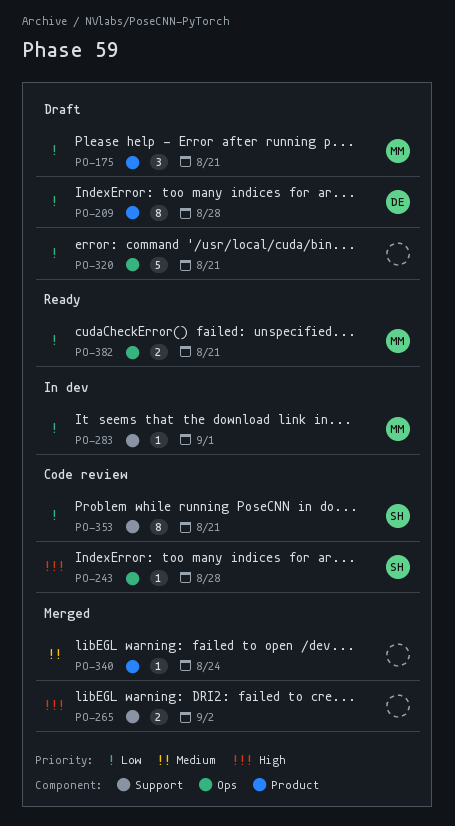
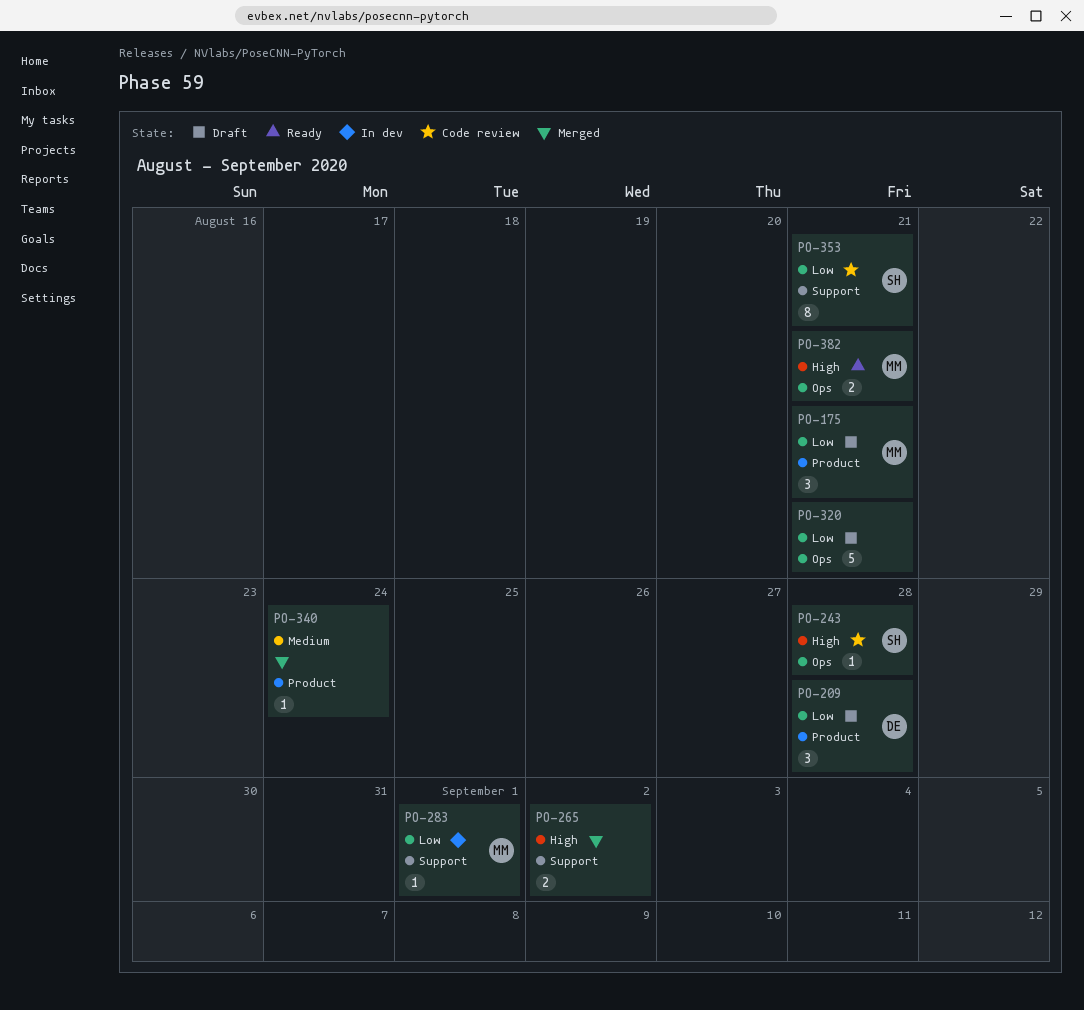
PO-209, estimate: 8 -> 3
PO-382, priority: Low -> High

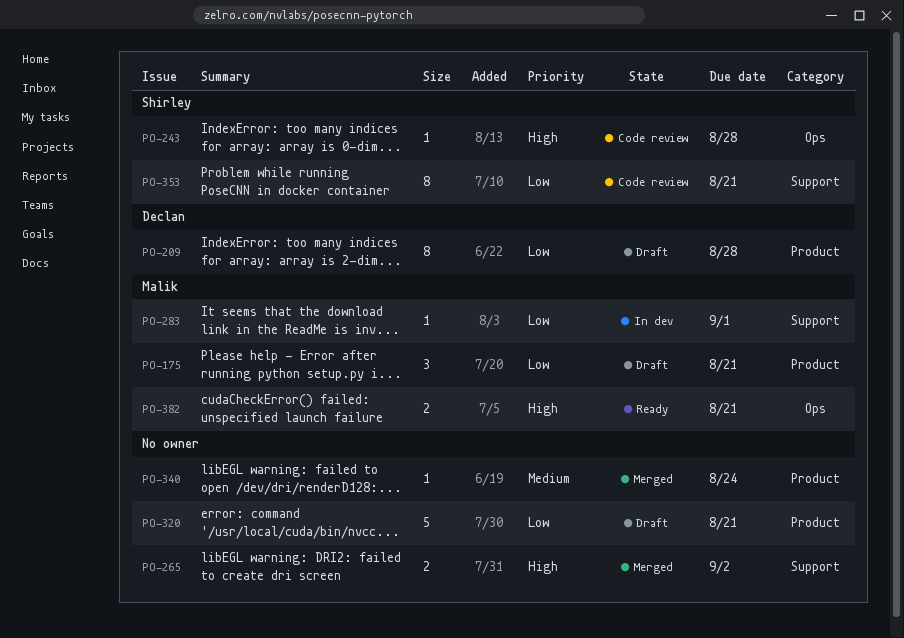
PO-209, estimate: 3 -> 8
PO-320, label: Ops -> Product

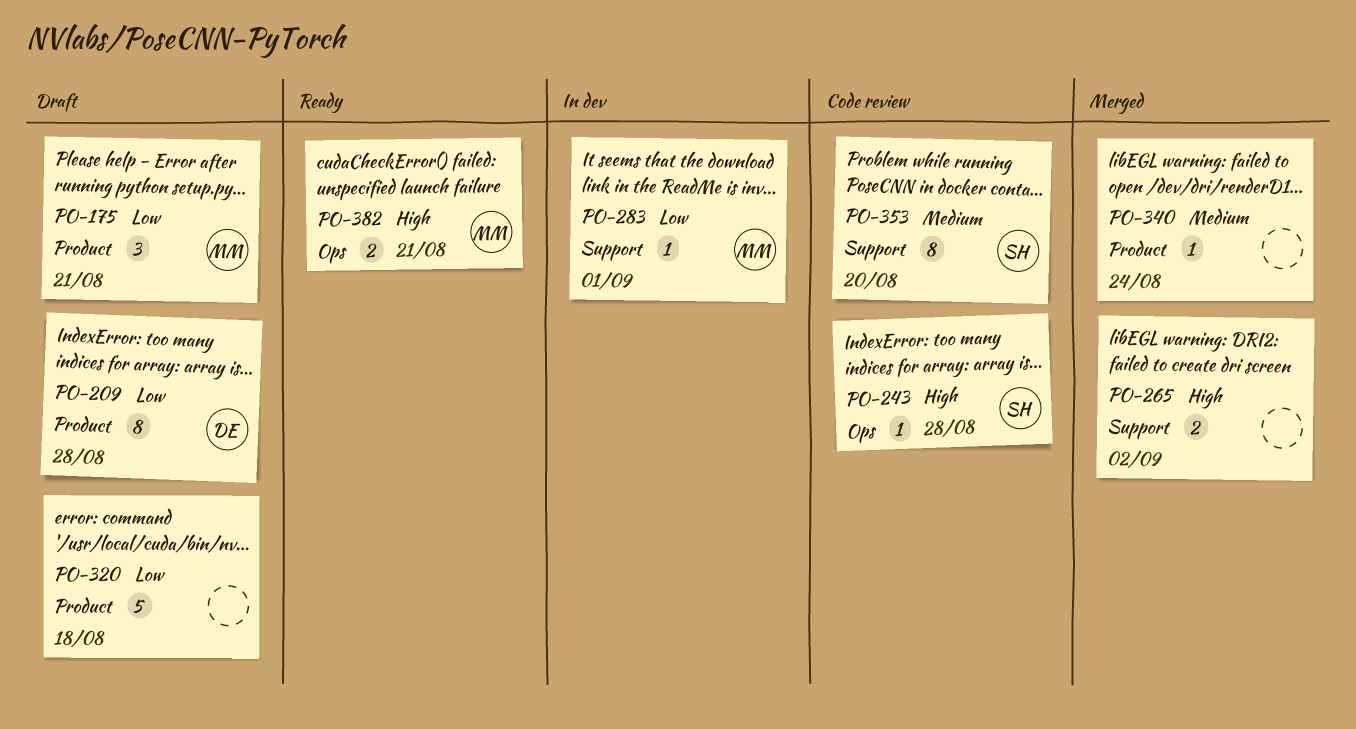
PO-320, due: Aug 21 -> Aug 18
PO-353, priority: Low -> Medium
PO-353, due: Aug 21 -> Aug 20

